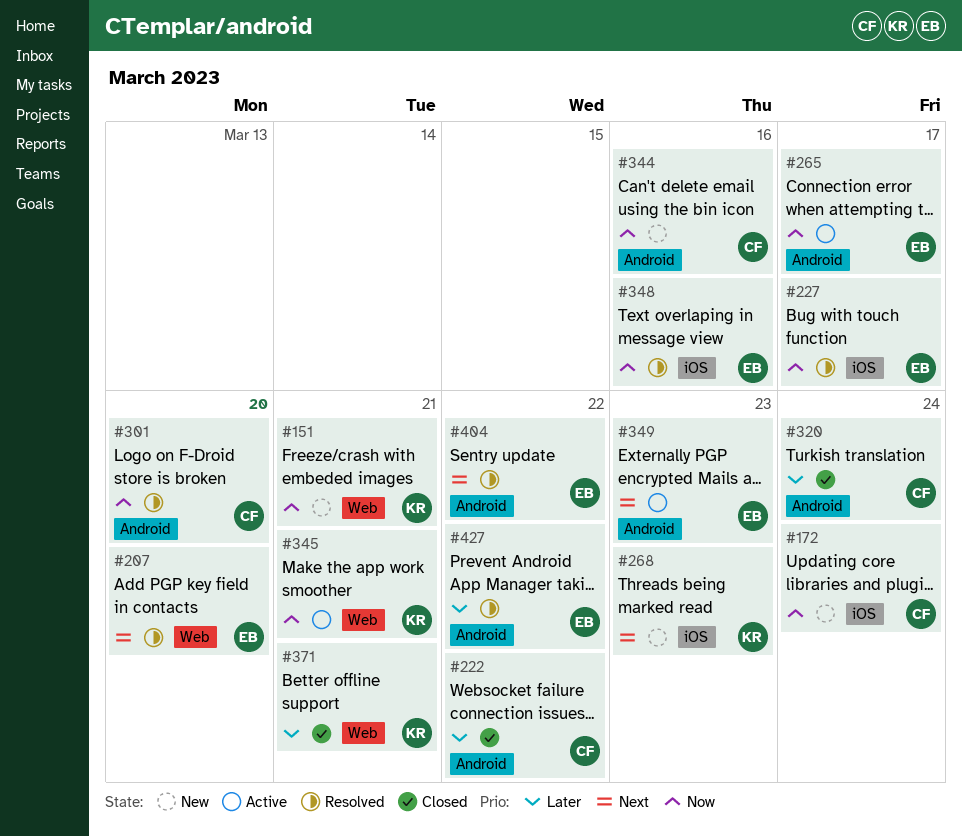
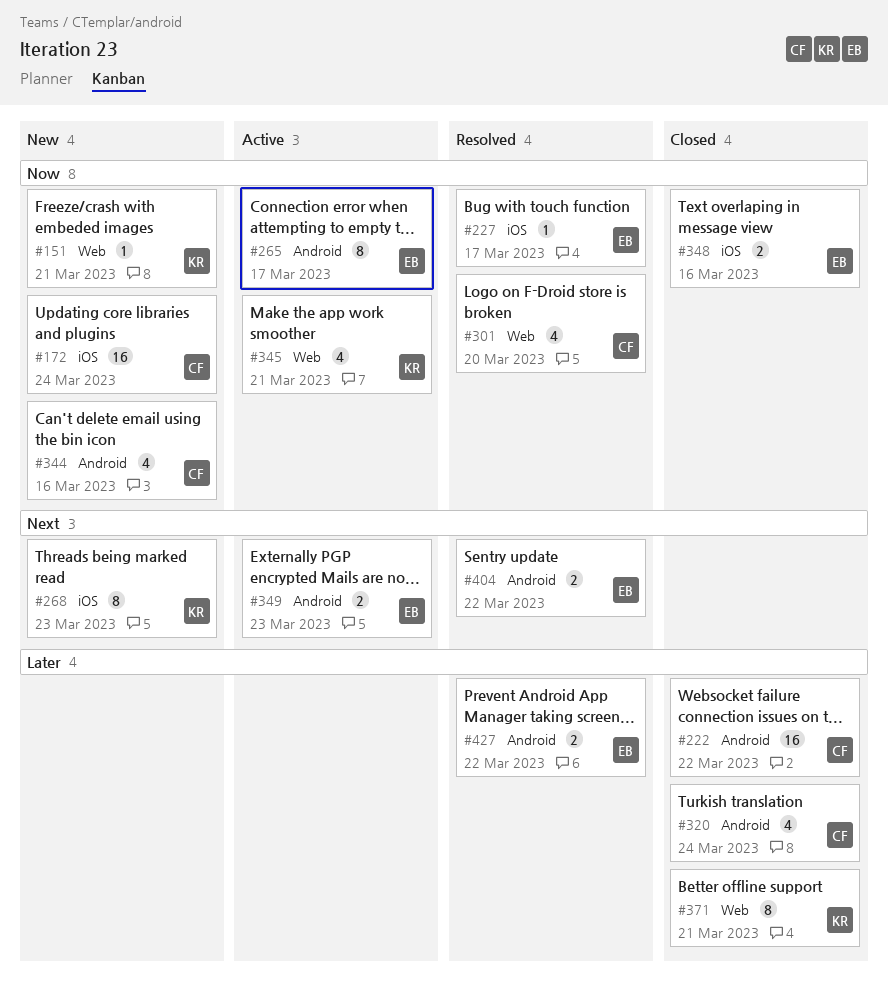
#207: present -> none
#301, label: Android -> Web
#348, status: Resolved -> Closed

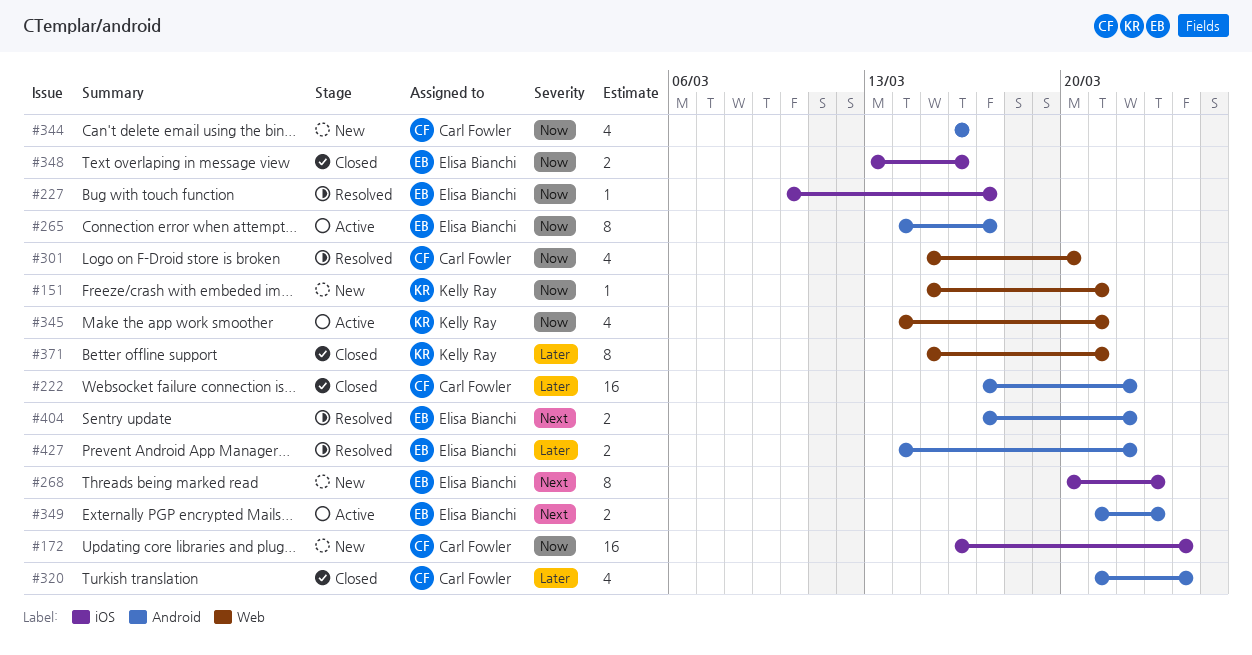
#268, owner: Kelly Ray -> Elisa Bianchi

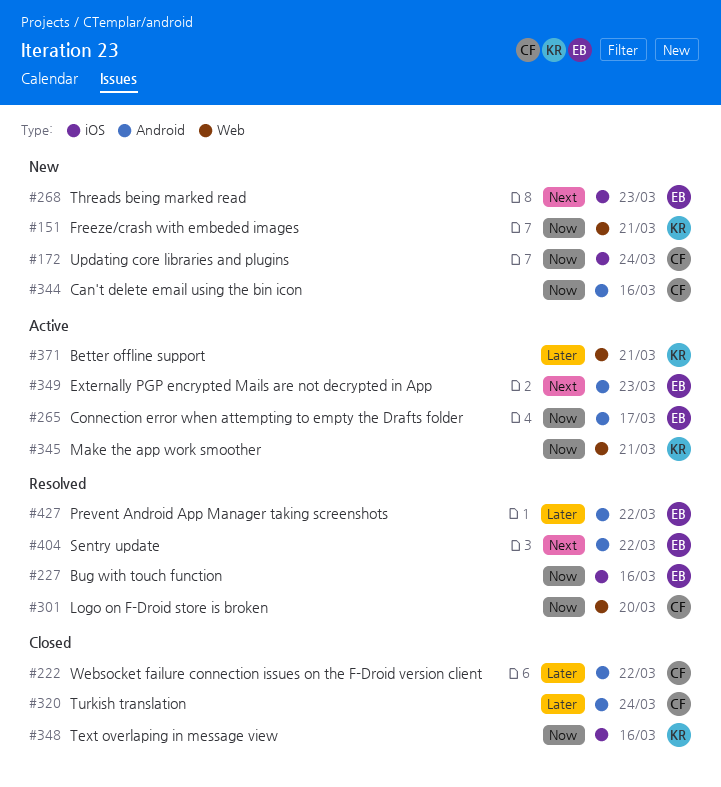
#227, due: Mar 17 -> Mar 16
#348, owner: Elisa Bianchi -> Kelly Ray
#371, status: Closed -> Active

